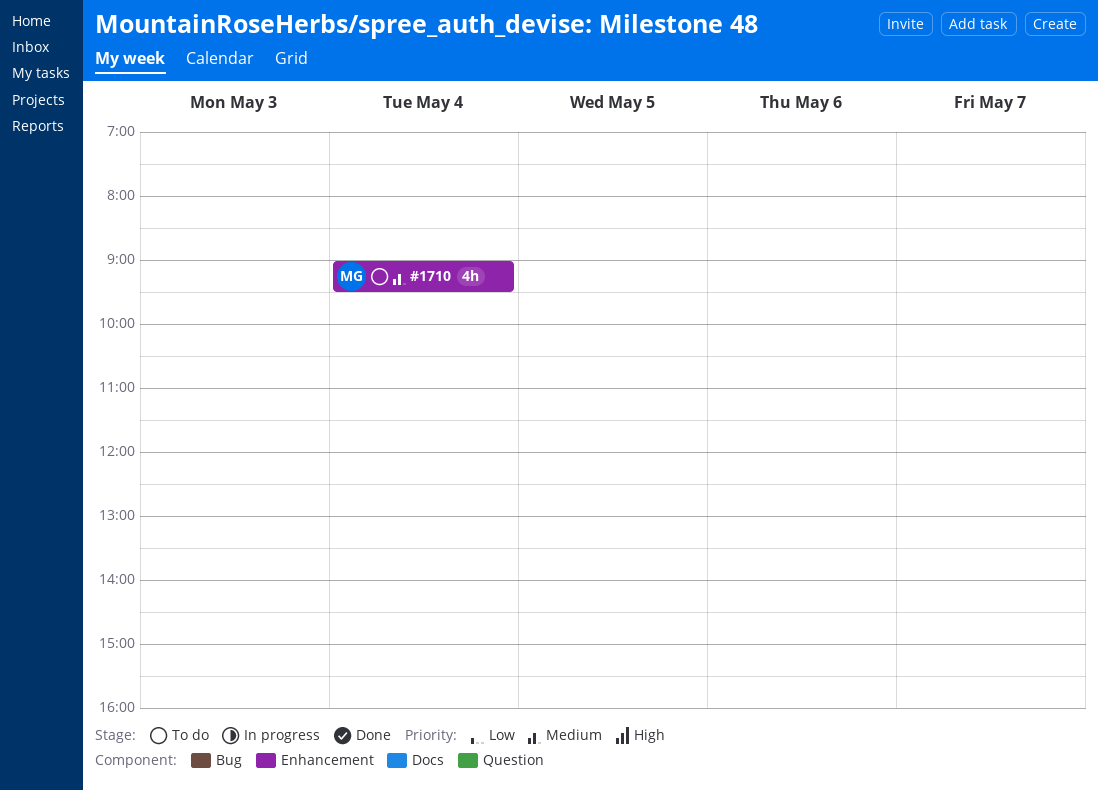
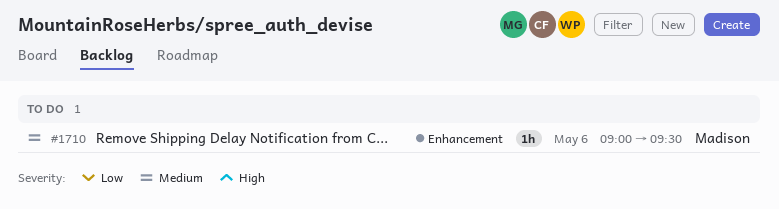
#1710, estimate: 4h -> 1h
#1710, day: May 4 -> May 6

